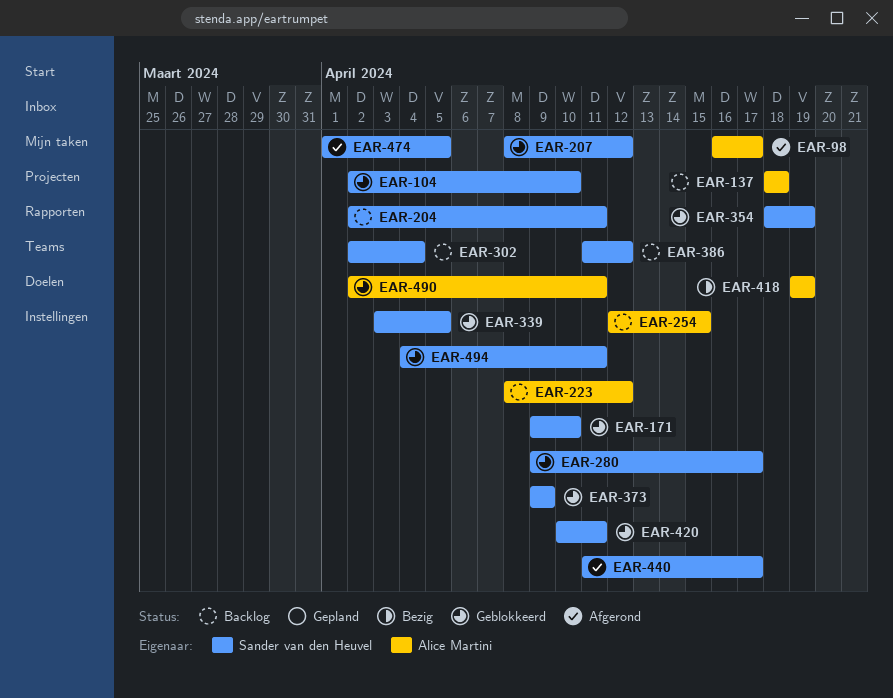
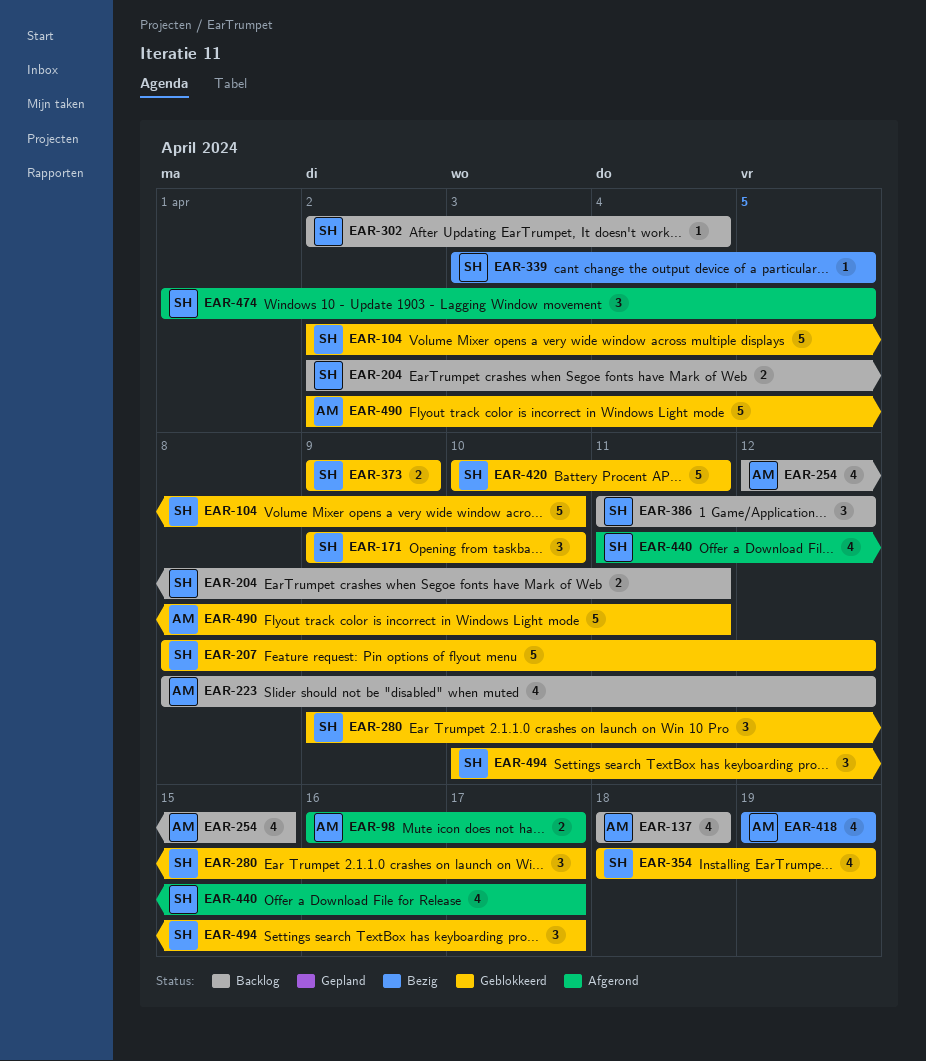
EAR-339, status: Geblokkeerd -> Bezig
EAR-494, start: Apr 4 -> Apr 10
EAR-494, due: Apr 11 -> Apr 17

